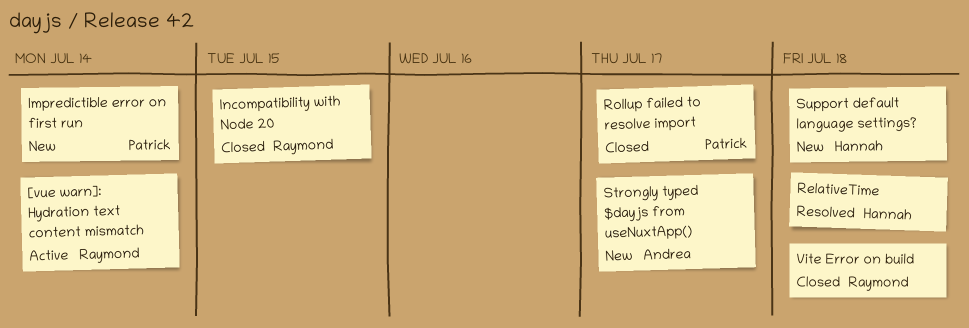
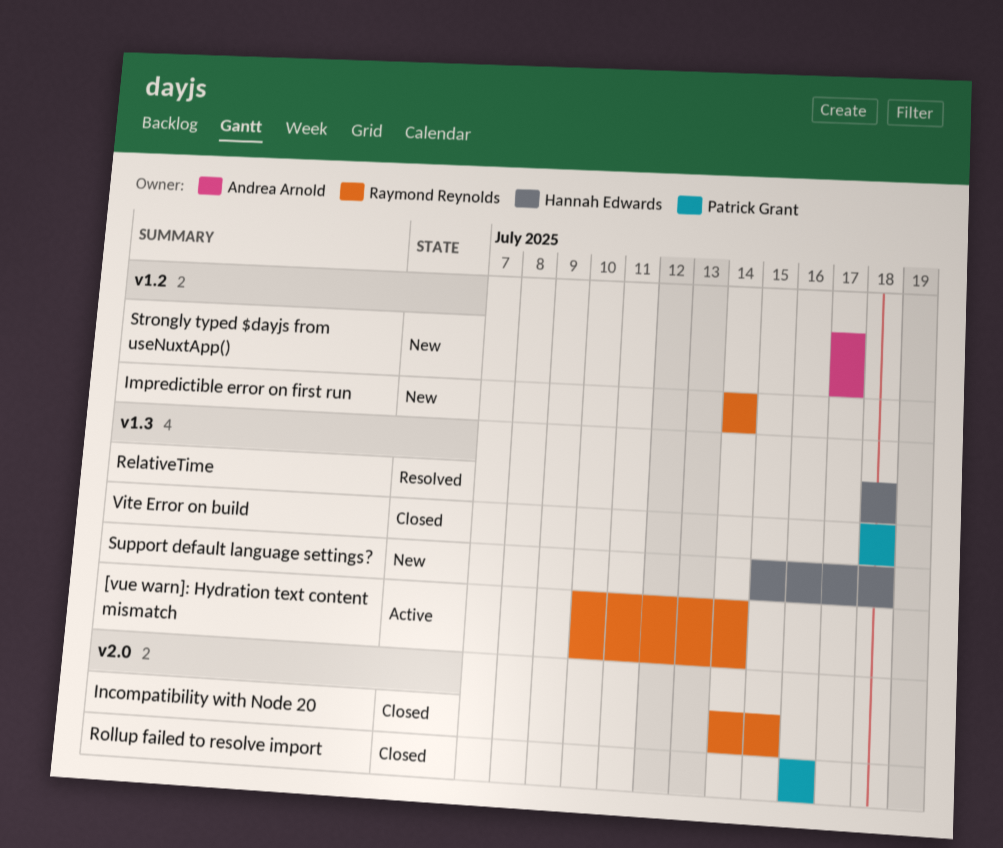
Impredictible error on first run, owner: Patrick Grant -> Raymond Reynolds
Rollup failed to resolve import, due: Jul 17 -> Jul 16
Vite Error on build, owner: Raymond Reynolds -> Patrick Grant

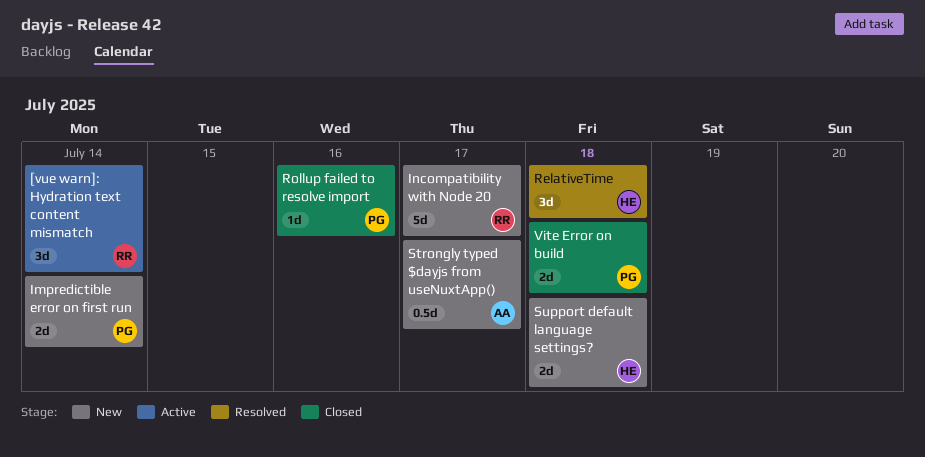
Impredictible error on first run, owner: Raymond Reynolds -> Patrick Grant
Incompatibility with Node 20, status: Closed -> New
Incompatibility with Node 20, due: Jul 15 -> Jul 17

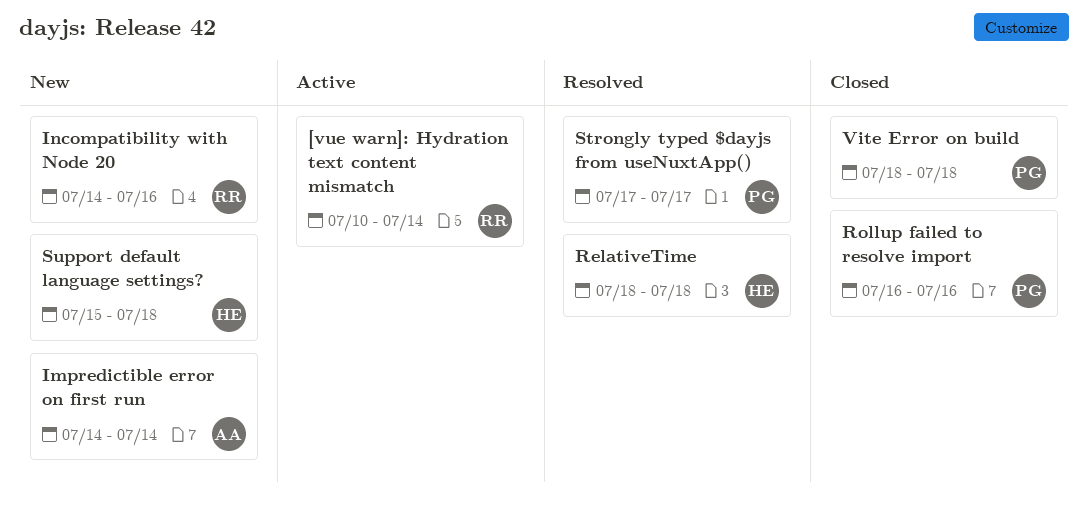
Impredictible error on first run, owner: PG -> AA
Incompatibility with Node 20, due: Jul 17 -> Jul 16
Strongly typed $dayjs from useNuxtApp(), status: New -> Resolved
Strongly typed $dayjs from useNuxtApp(), owner: AA -> PG

